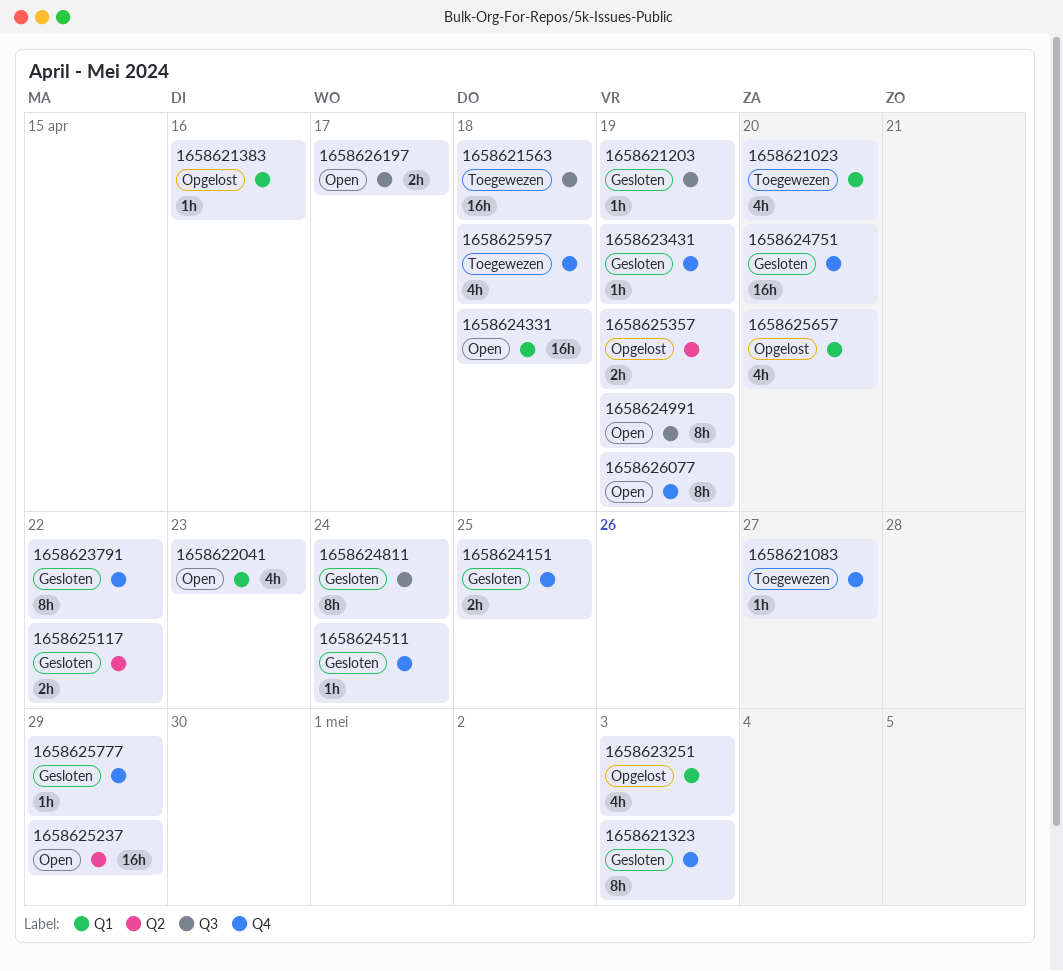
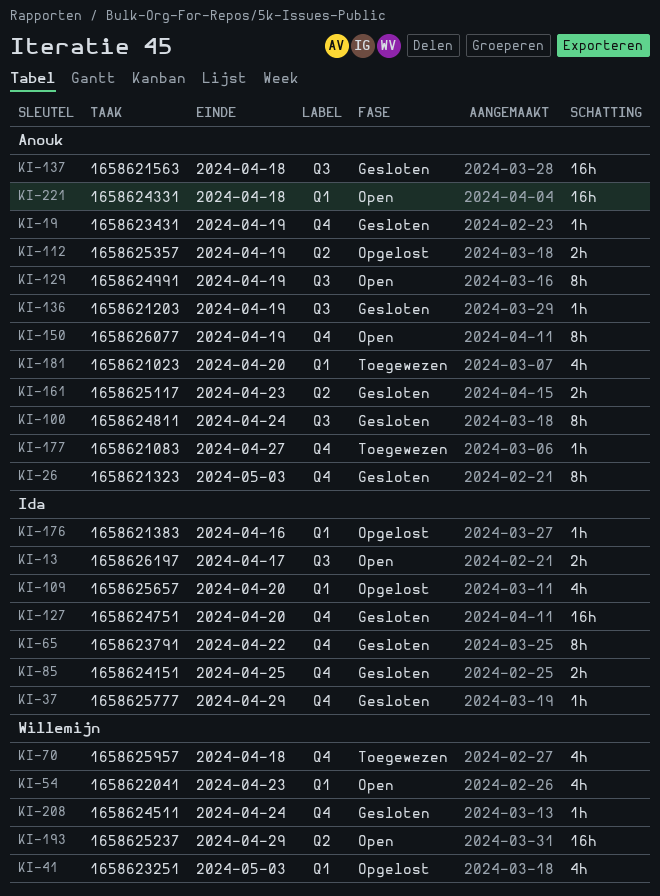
1658621563, status: Toegewezen -> Gesloten
1658625117, due: Apr 22 -> Apr 23

